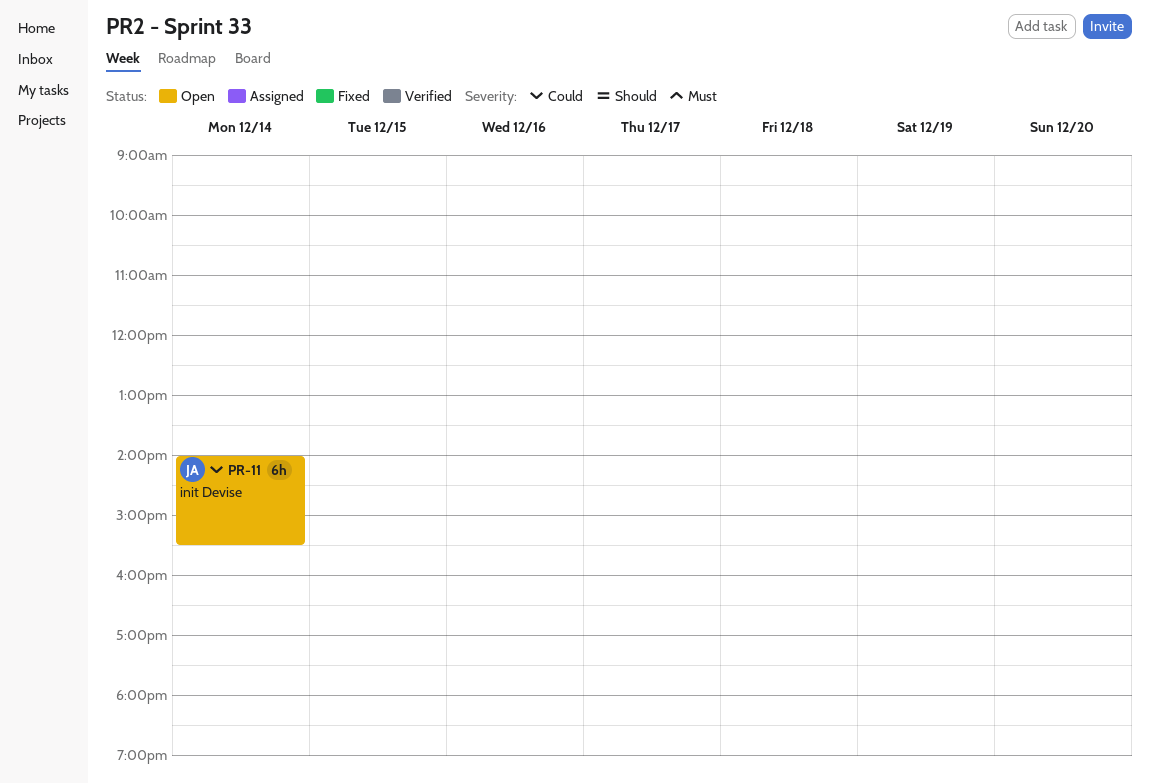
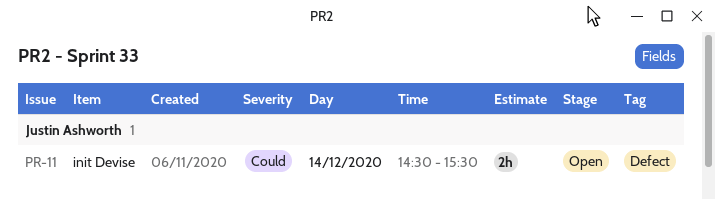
PR-11, estimate: 6h -> 2h
PR-11, begins: 14:00 -> 14:30

